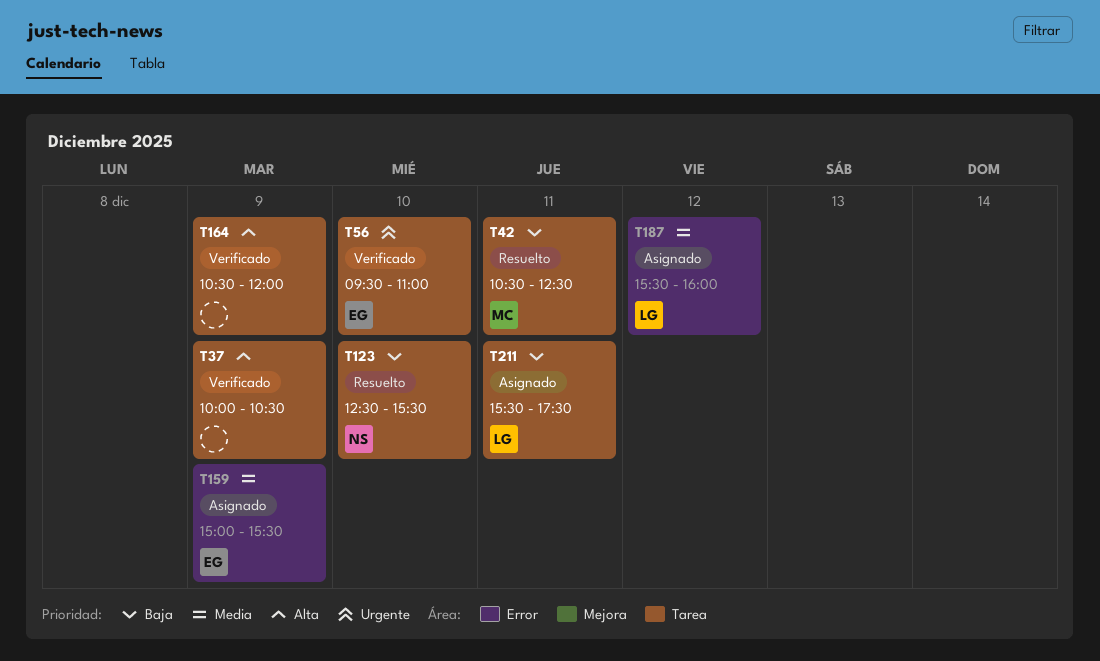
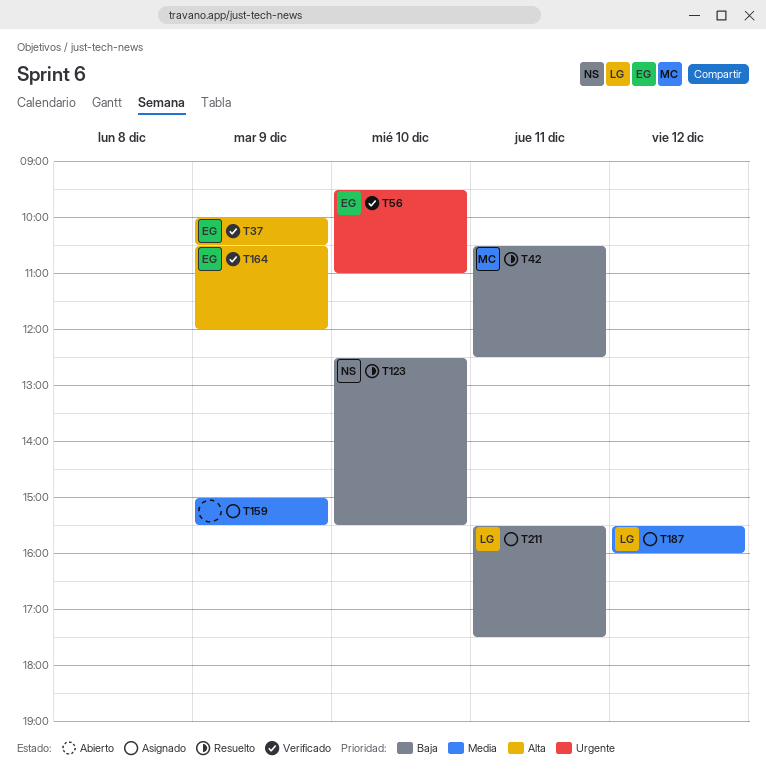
T37, owner: none -> EG
T159, owner: EG -> none
T164, owner: none -> EG

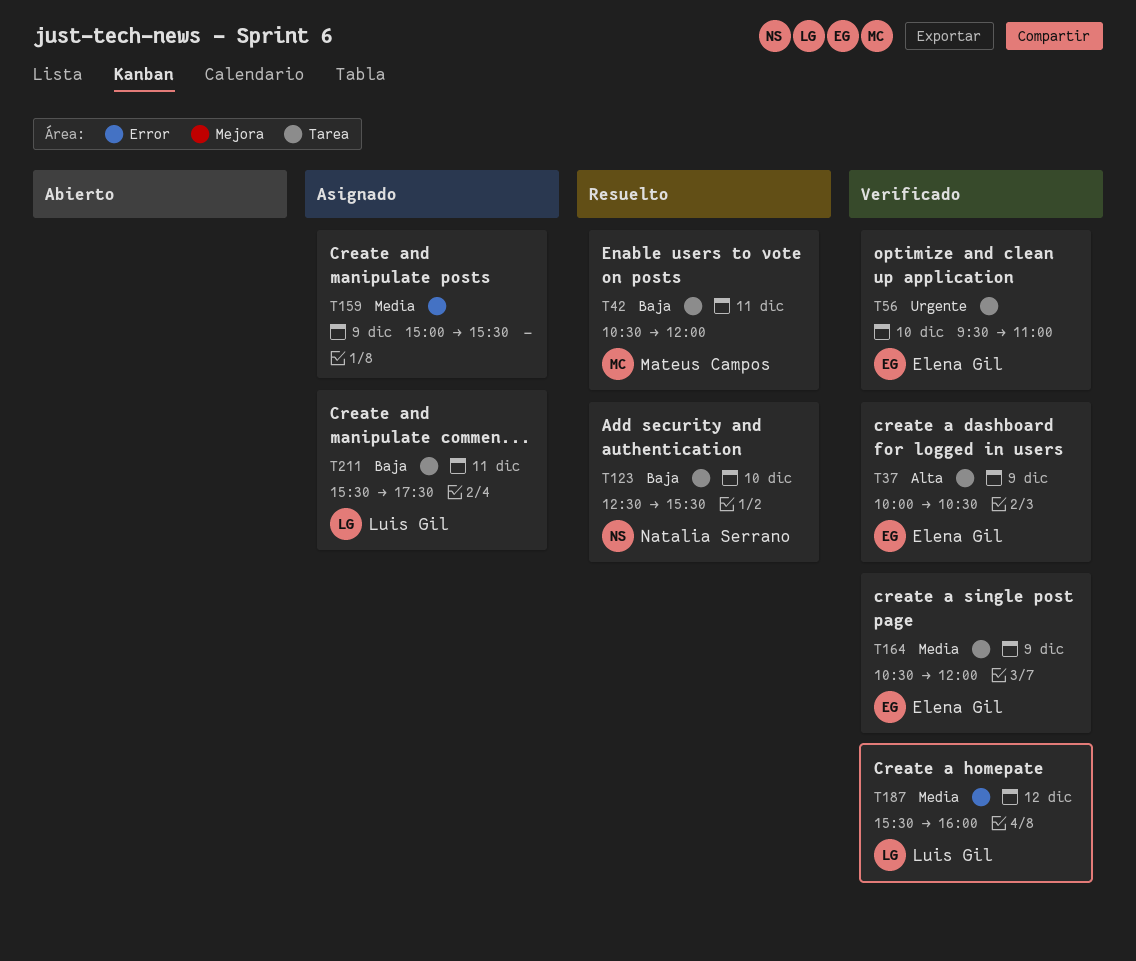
T42, ends: 12:30 -> 12:00
T164, priority: Alta -> Media
T187, status: Asignado -> Verificado

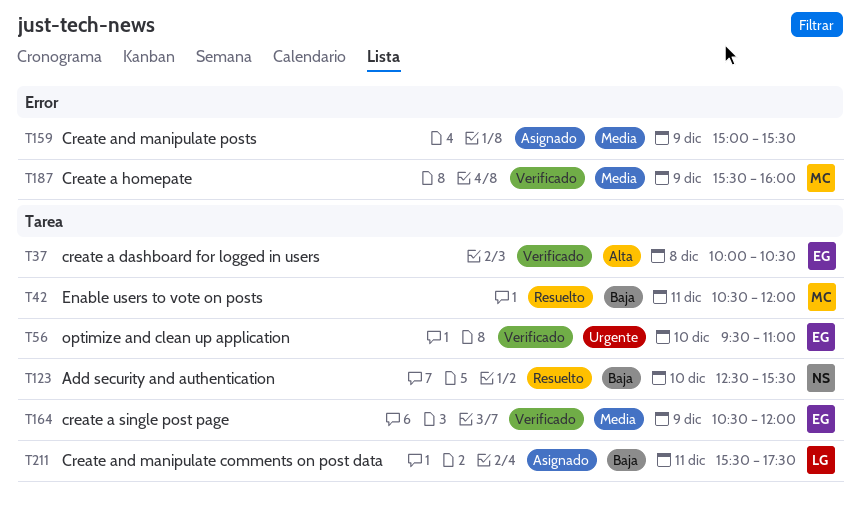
T37, day: Dec 9 -> Dec 8
T187, owner: Luis Gil -> Mateus Campos
T187, day: Dec 12 -> Dec 9

